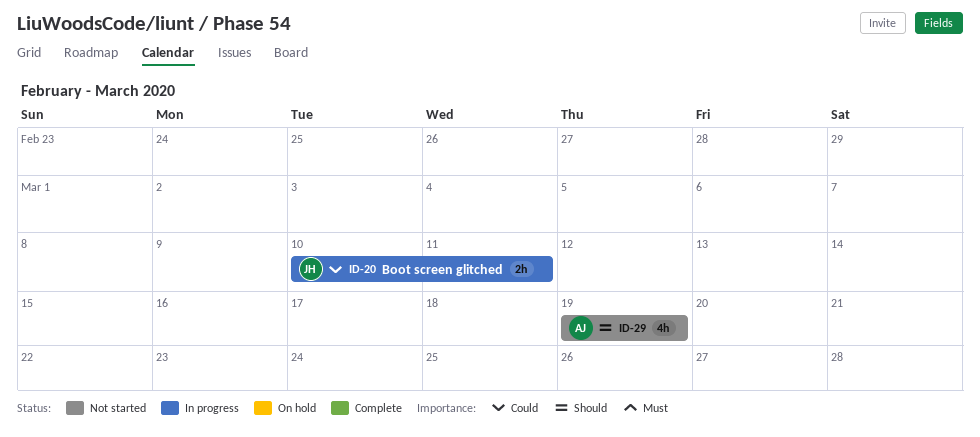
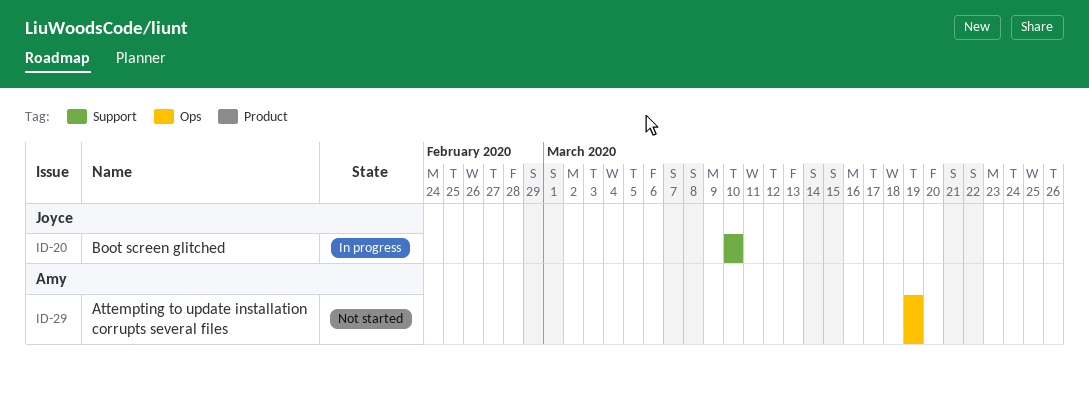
ID-20, due: Mar 11 -> Mar 10

